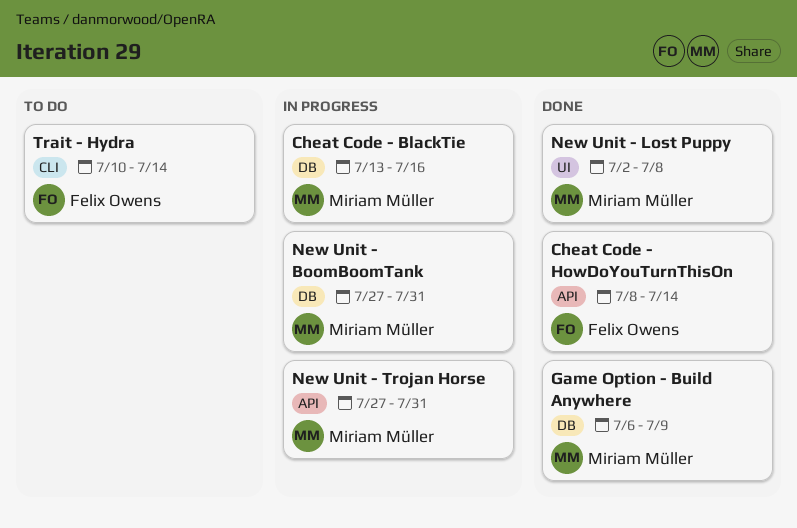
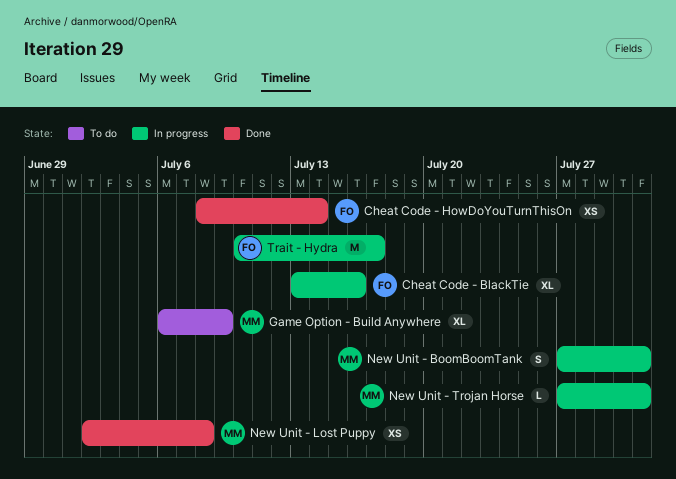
Cheat Code - BlackTie, owner: Miriam Müller -> Felix Owens
Game Option - Build Anywhere, status: Done -> To do
Trait - Hydra, status: To do -> In progress
Trait - Hydra, due: Jul 14 -> Jul 17

